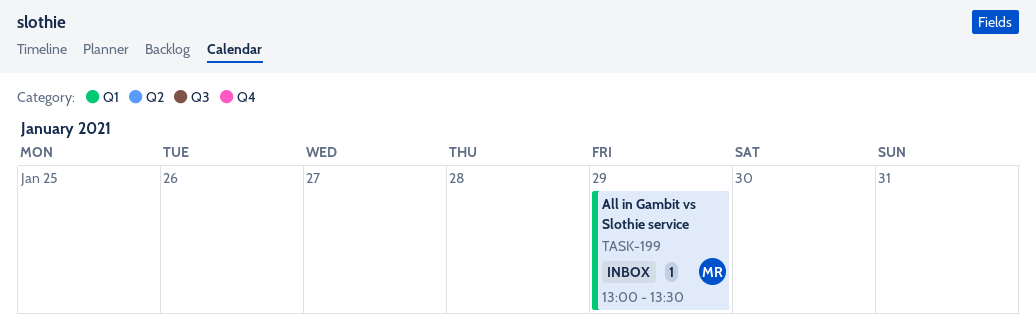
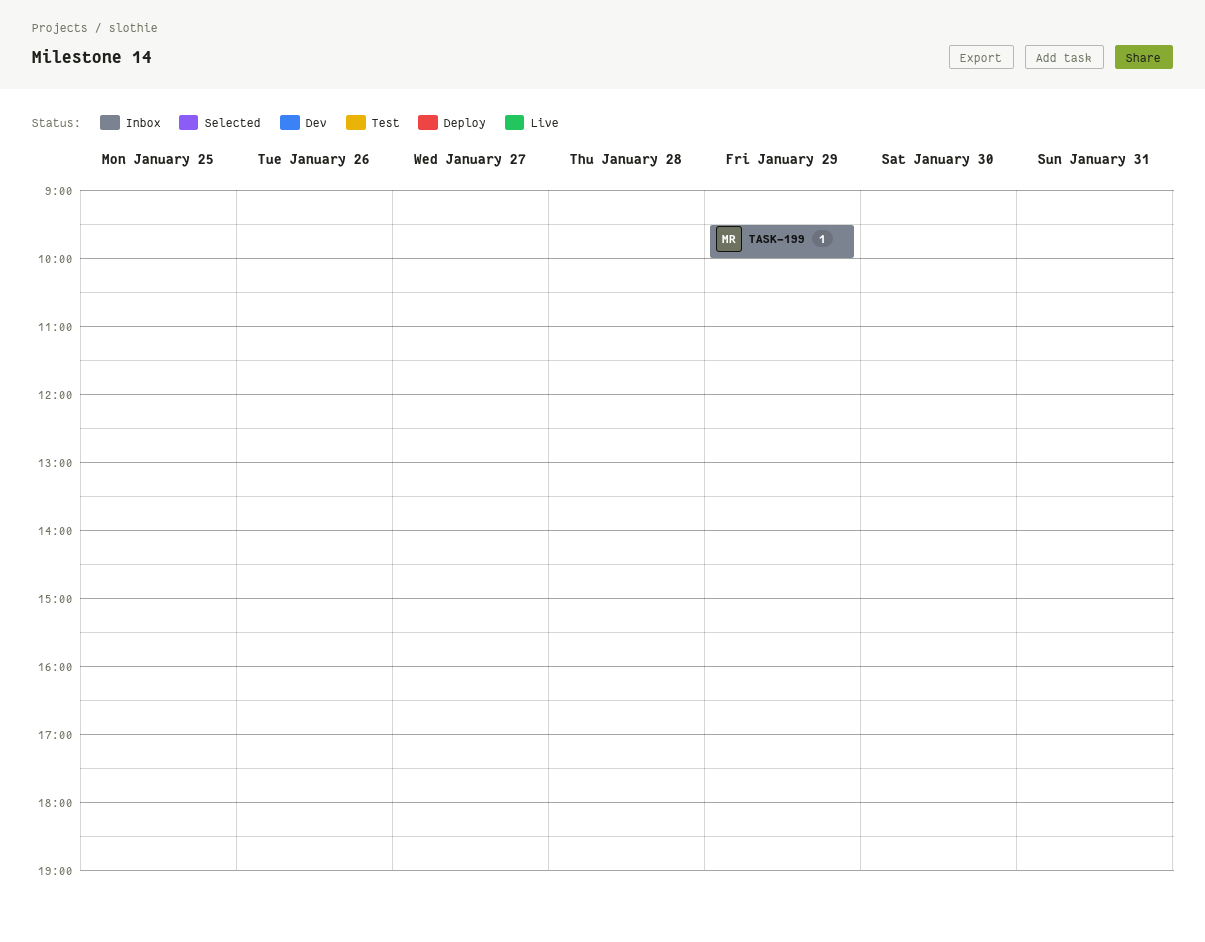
TASK-199, begins: 13:00 -> 09:30
TASK-199, ends: 13:30 -> 10:00

